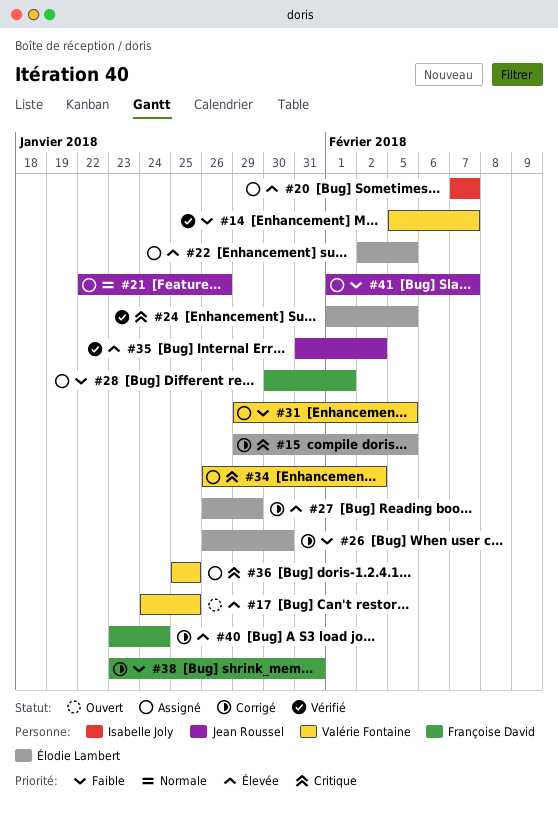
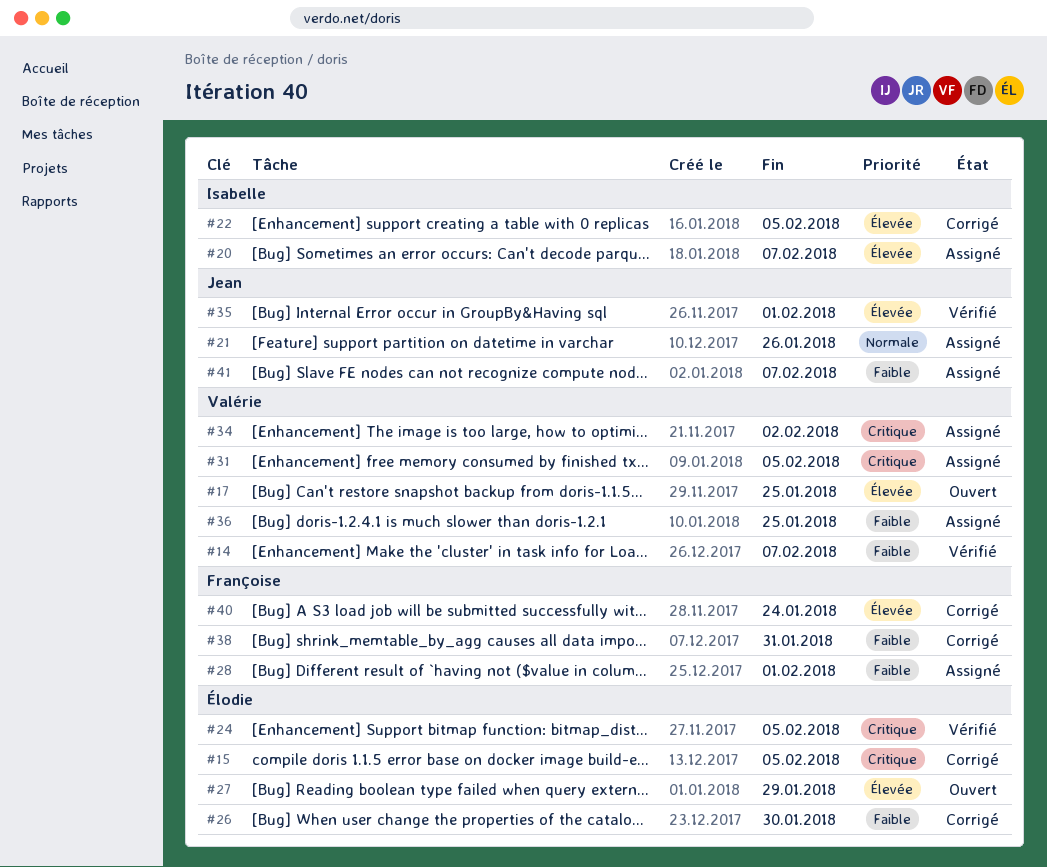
#22, status: Assigné -> Corrigé
#22, owner: Élodie Lambert -> Isabelle Joly
#27, status: Corrigé -> Ouvert
#31, priority: Faible -> Critique
#35, due: Feb 2 -> Feb 1
#36, priority: Critique -> Faible

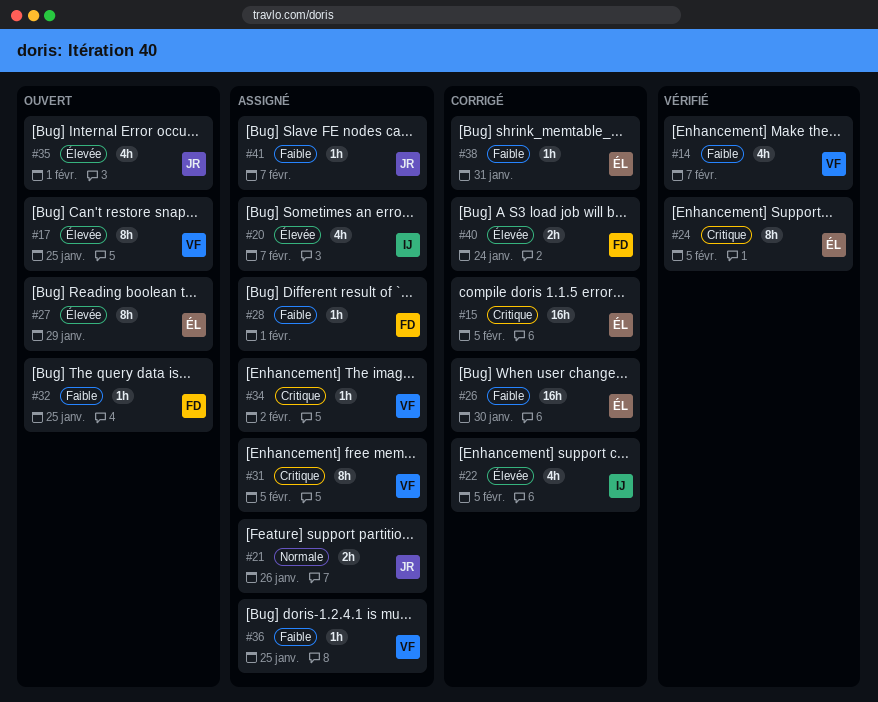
#32: none -> present
#35, status: Vérifié -> Ouvert
#38, owner: Françoise -> Élodie

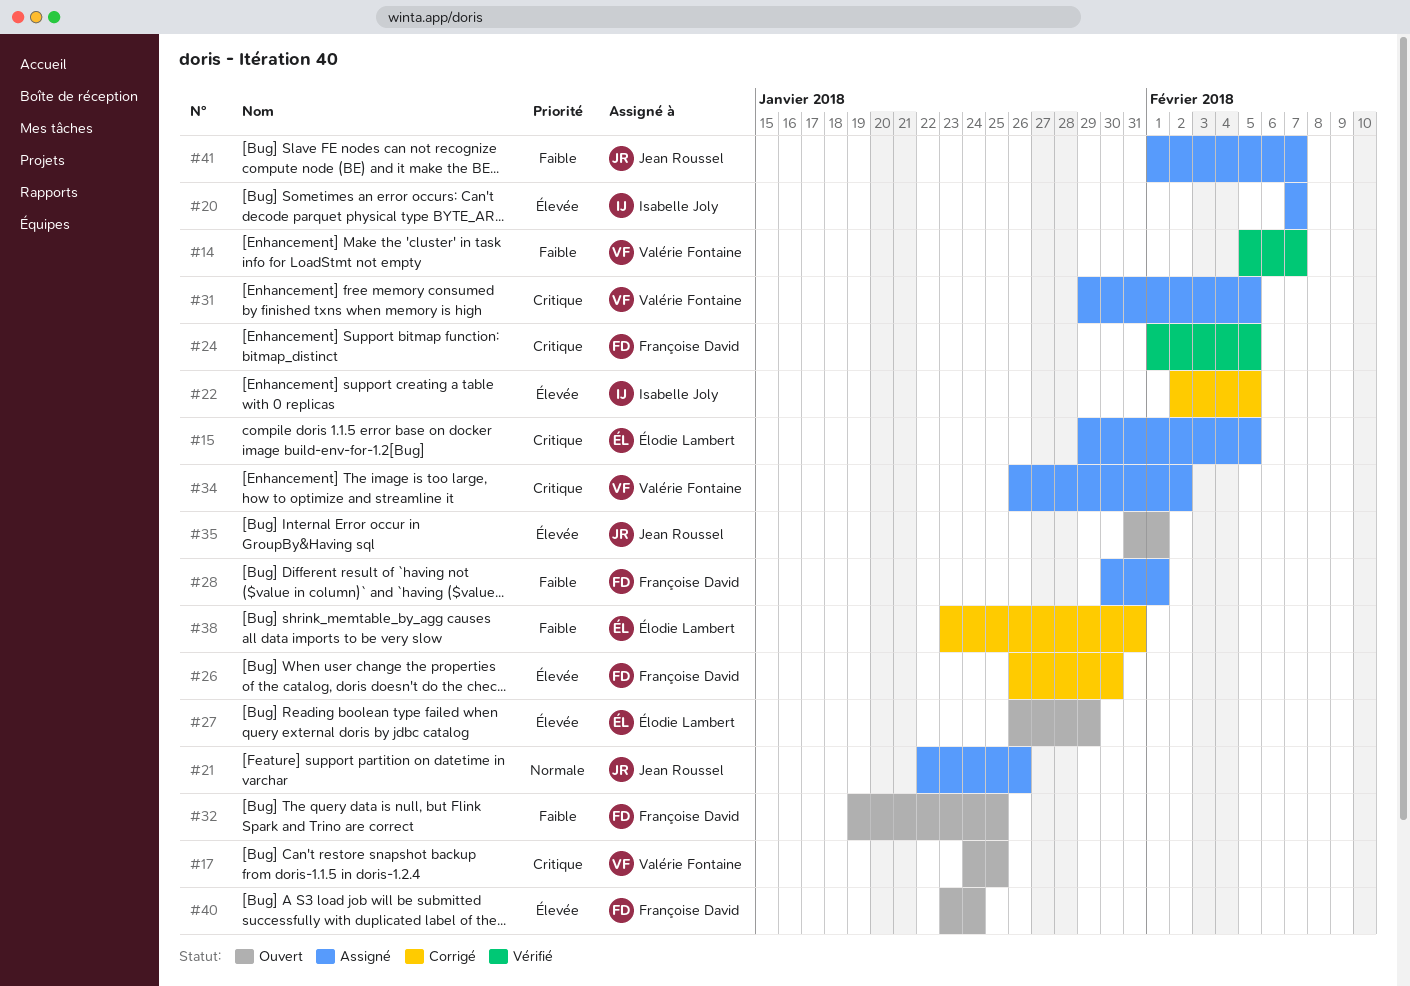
#15, status: Corrigé -> Assigné
#17, priority: Élevée -> Critique
#24, owner: Élodie Lambert -> Françoise David
#26, owner: Élodie Lambert -> Françoise David
#26, priority: Faible -> Élevée
#36: present -> none
#40, status: Corrigé -> Ouvert

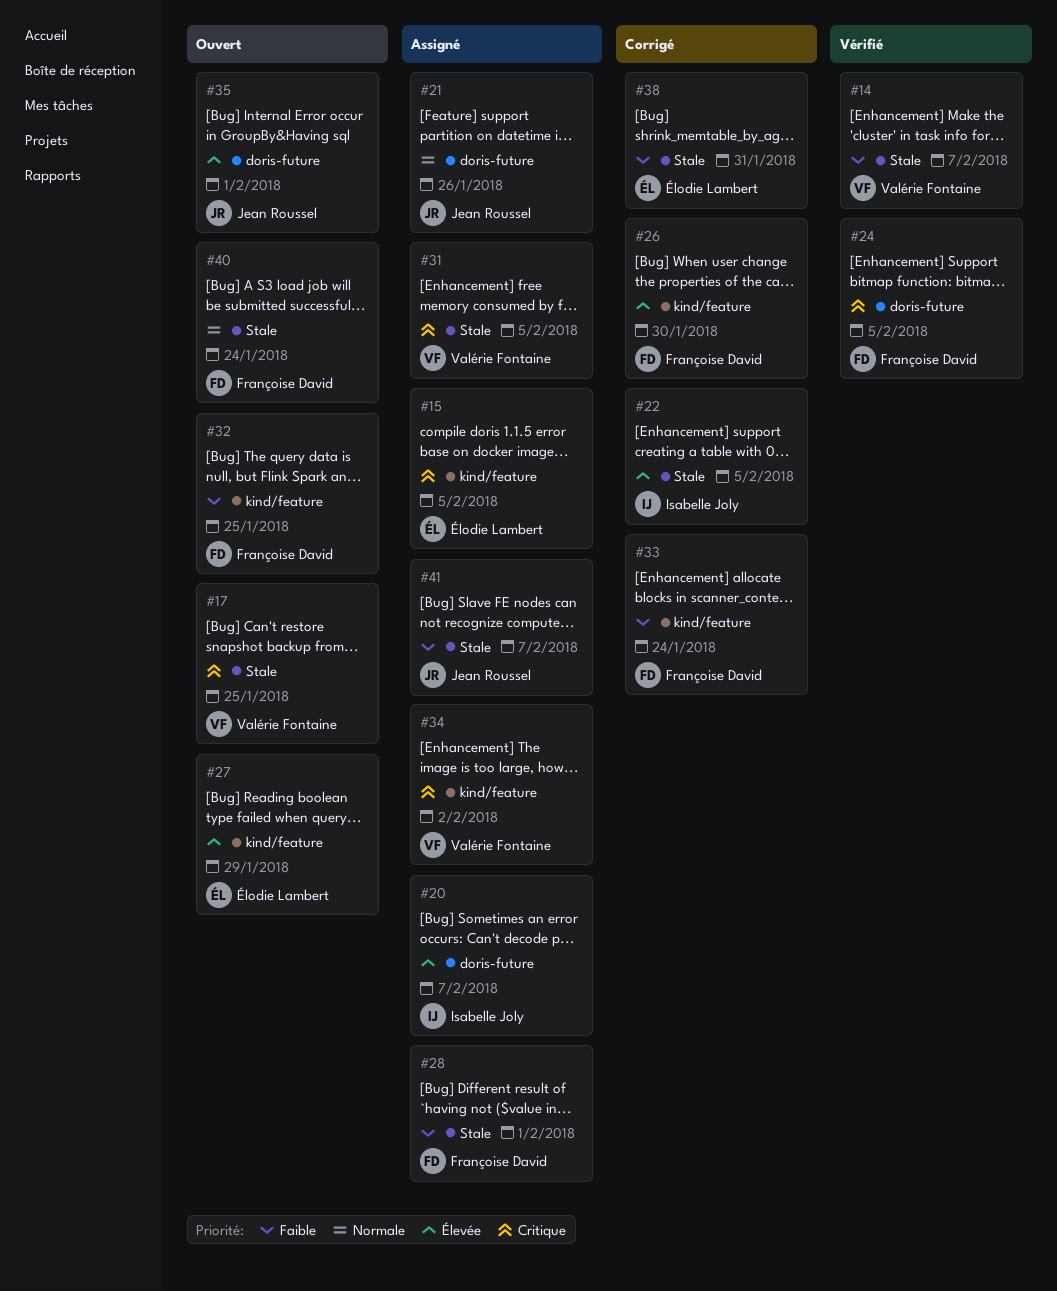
#33: none -> present
#40, priority: Élevée -> Normale

